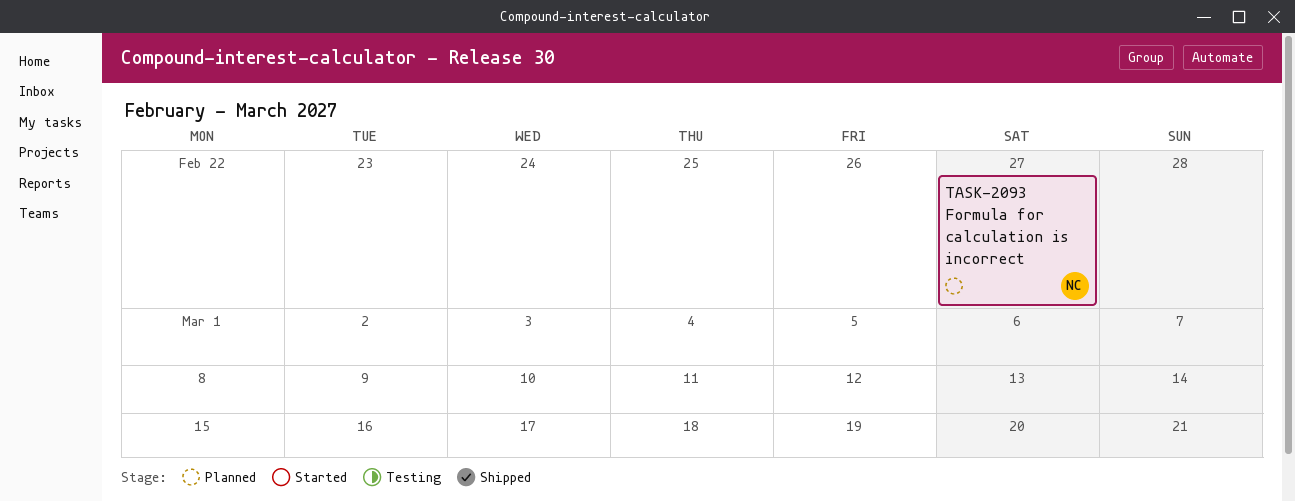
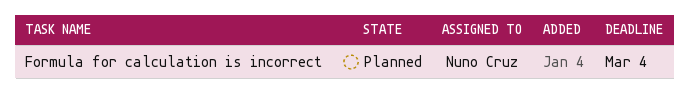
Formula for calculation is incorrect, due: Feb 27 -> Mar 4

